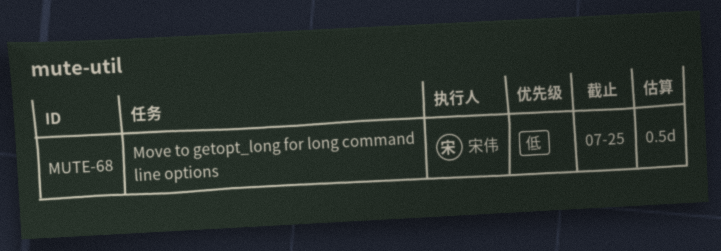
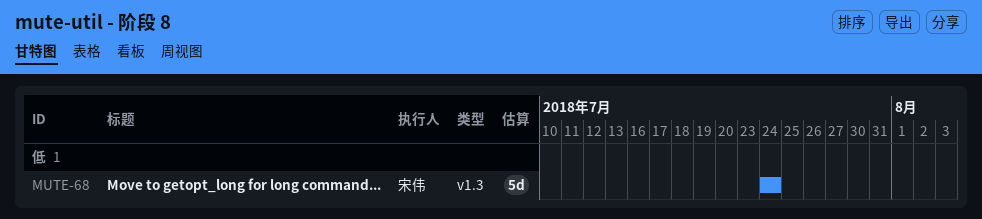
MUTE-68, estimate: 0.5d -> 5d
MUTE-68, due: Jul 25 -> Jul 24

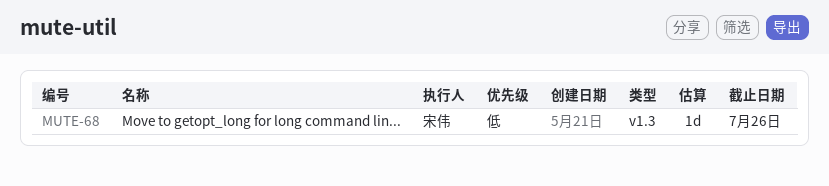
MUTE-68, estimate: 5d -> 1d
MUTE-68, due: Jul 24 -> Jul 26

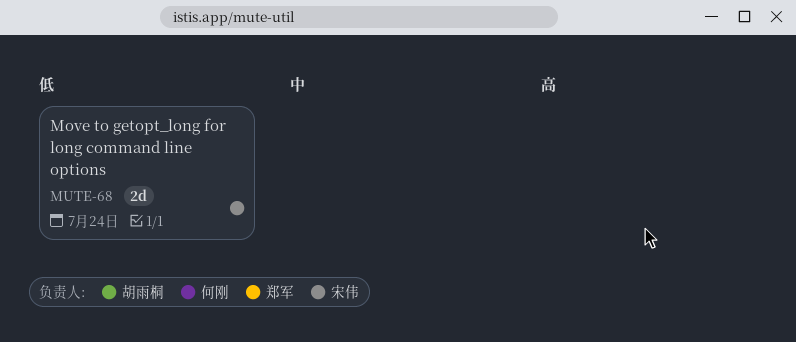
MUTE-68, estimate: 1d -> 2d
MUTE-68, due: Jul 26 -> Jul 24

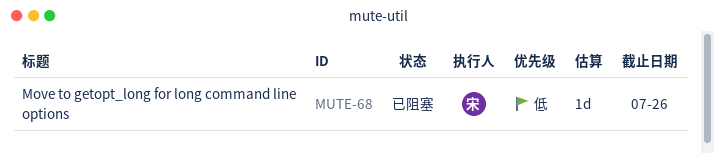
MUTE-68, estimate: 2d -> 1d
MUTE-68, due: Jul 24 -> Jul 26

